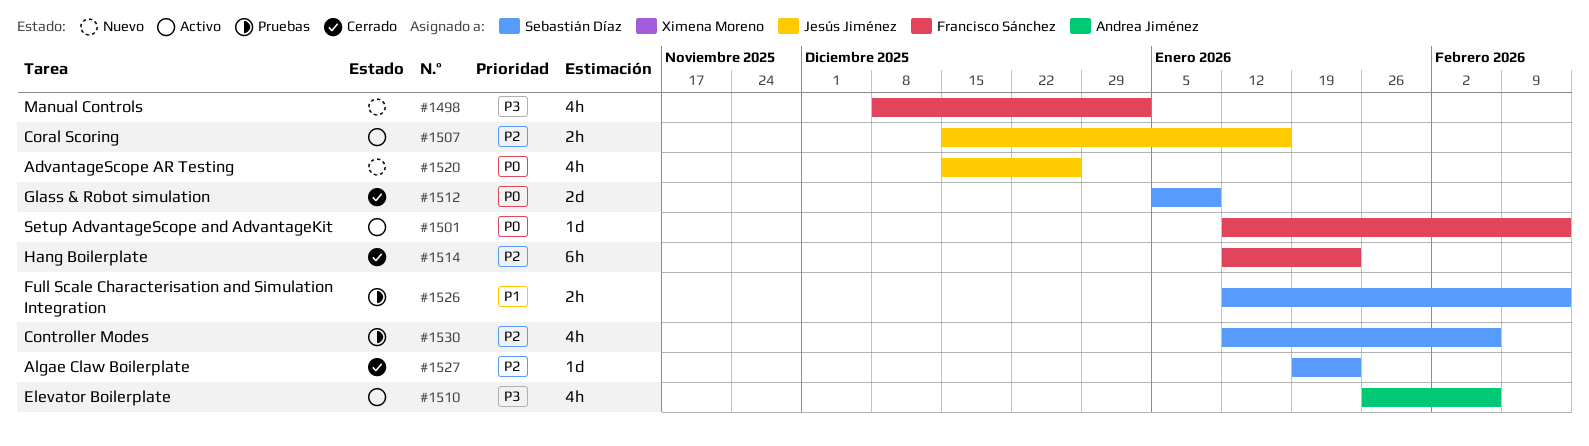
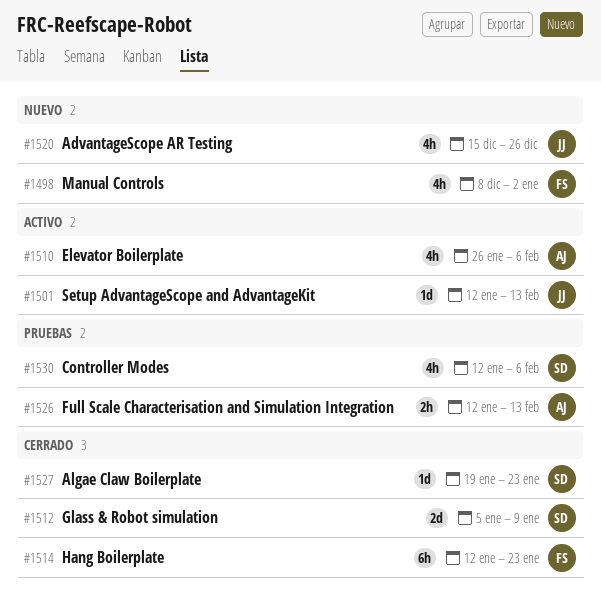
#1501, owner: Francisco Sánchez -> Jesús Jiménez
#1507: present -> none
#1526, owner: Sebastián Díaz -> Andrea Jiménez

